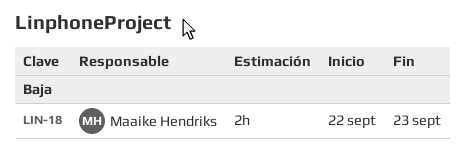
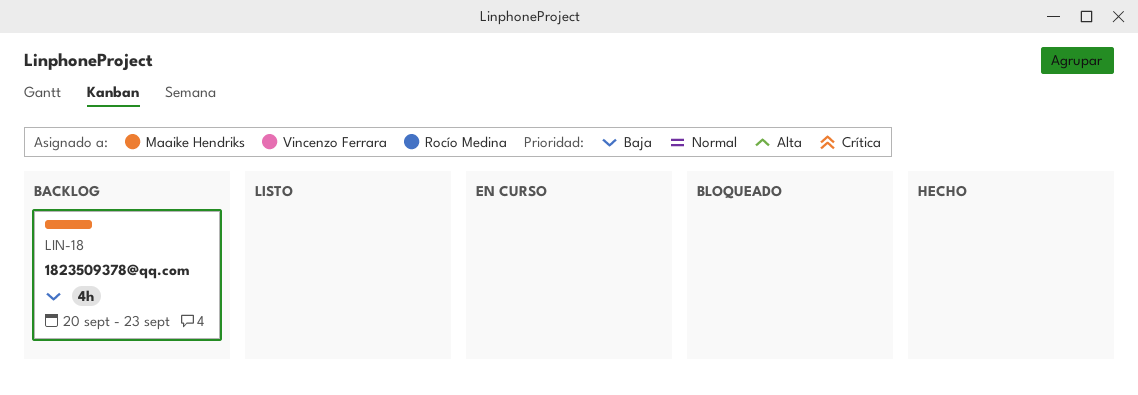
LIN-18, estimate: 2h -> 4h
LIN-18, start: Sep 22 -> Sep 20

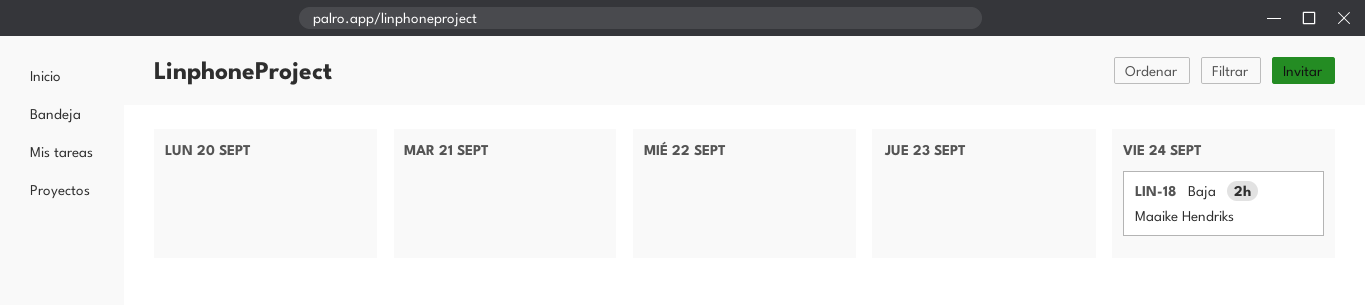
LIN-18, estimate: 4h -> 2h
LIN-18, due: Sep 23 -> Sep 24

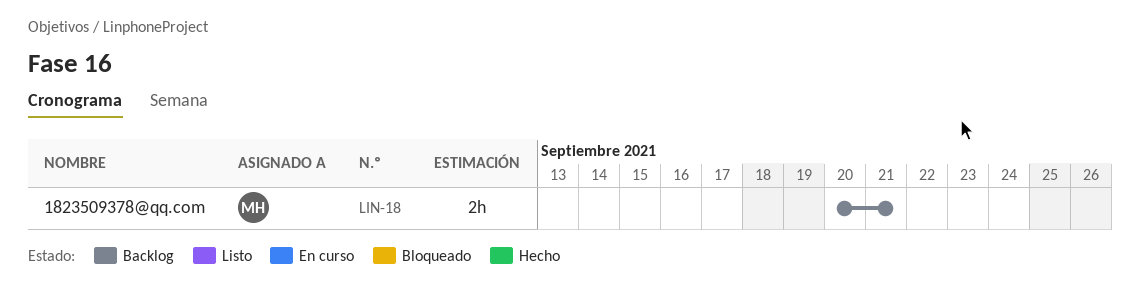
LIN-18, due: Sep 24 -> Sep 21

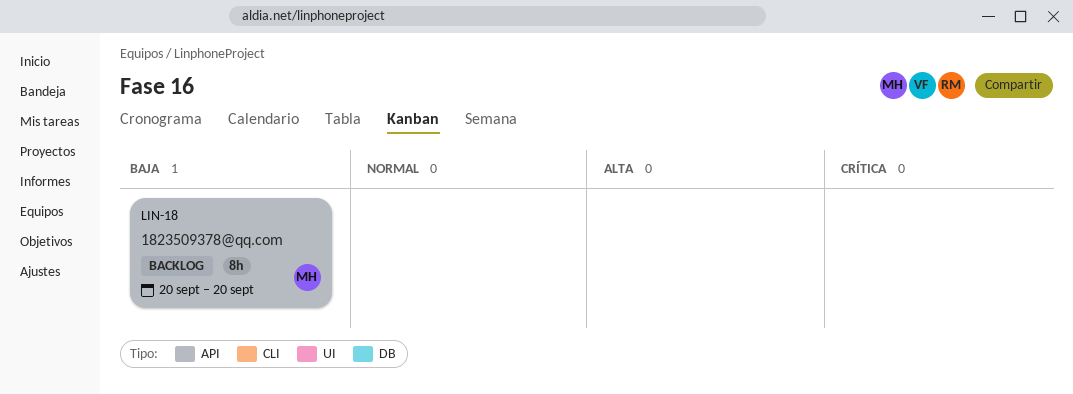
LIN-18, estimate: 2h -> 8h
LIN-18, due: Sep 21 -> Sep 20

